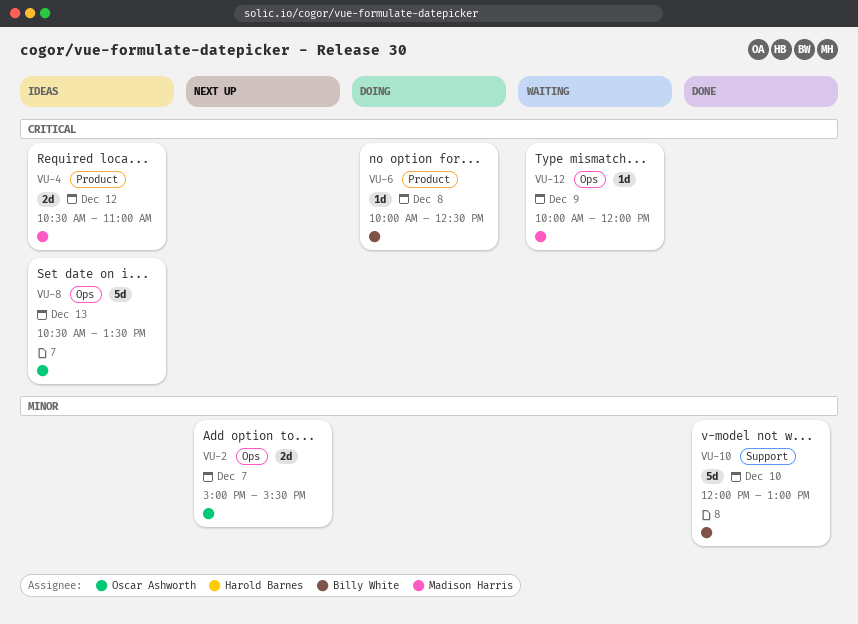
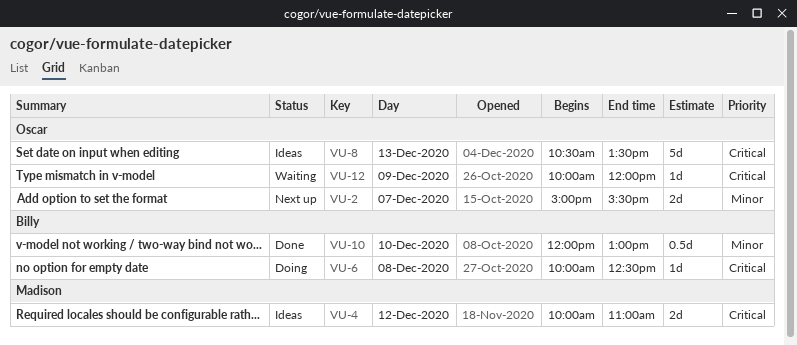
VU-4, begins: 10:30 -> 10:00
VU-10, estimate: 5d -> 0.5d
VU-12, owner: Madison Harris -> Oscar Ashworth

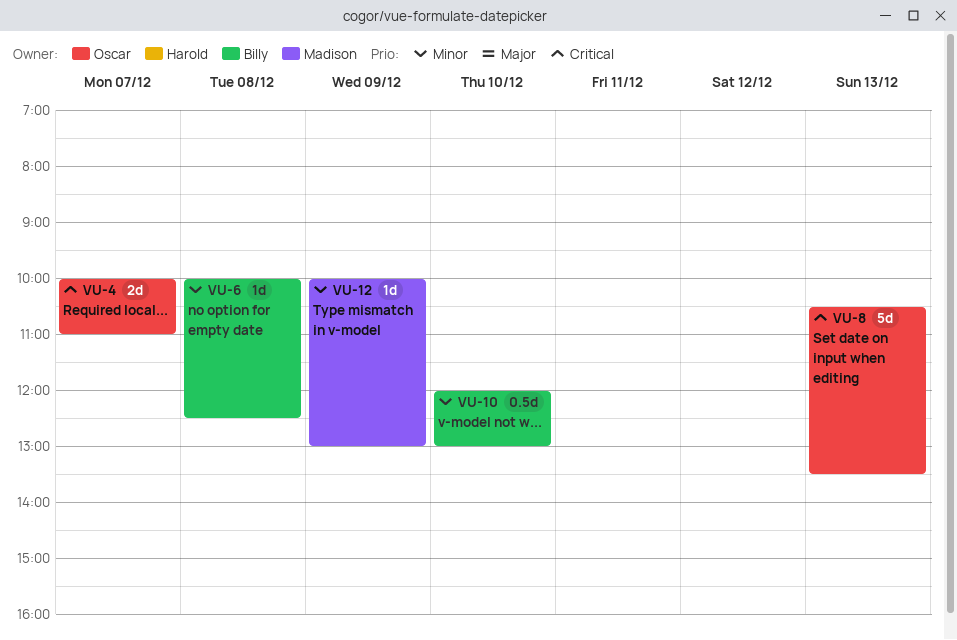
VU-2: present -> none
VU-4, owner: Madison -> Oscar
VU-4, day: Dec 12 -> Dec 7
VU-6, priority: Critical -> Minor
VU-12, owner: Oscar -> Madison
VU-12, priority: Critical -> Minor
VU-12, ends: 12:00 -> 13:00

